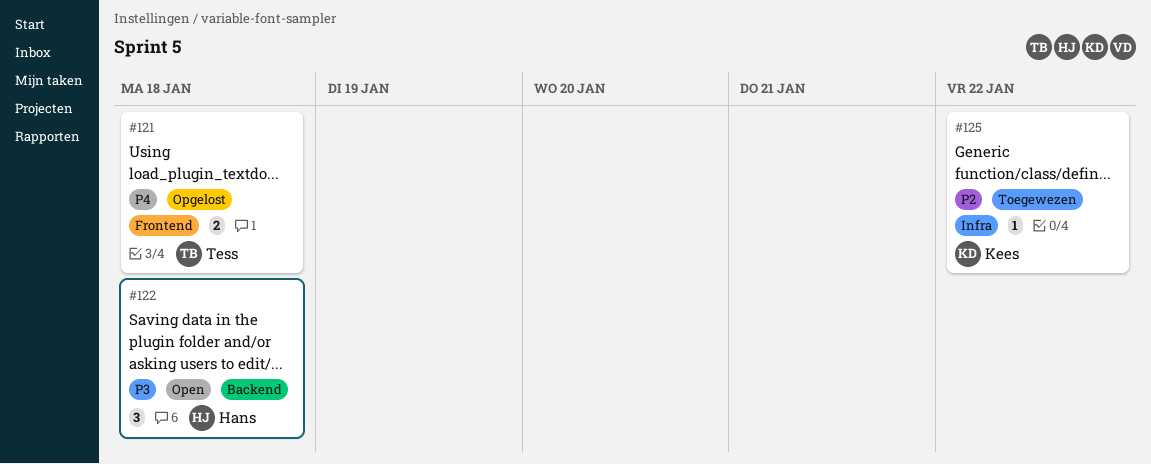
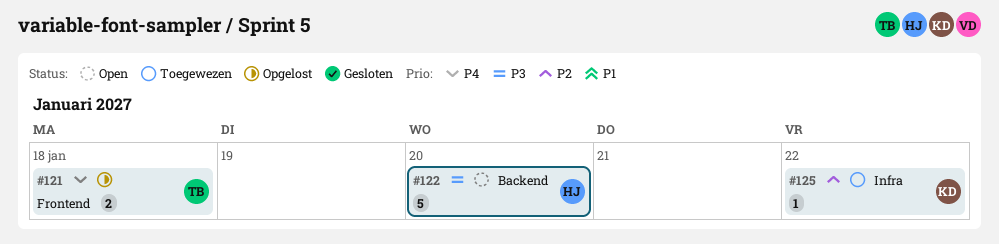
#122, estimate: 3 -> 5
#122, due: Jan 18 -> Jan 20

